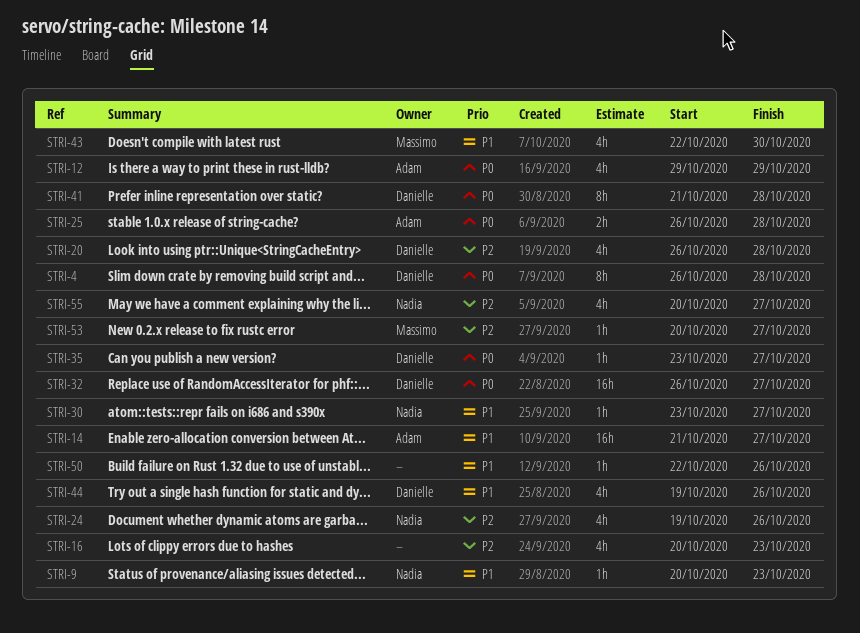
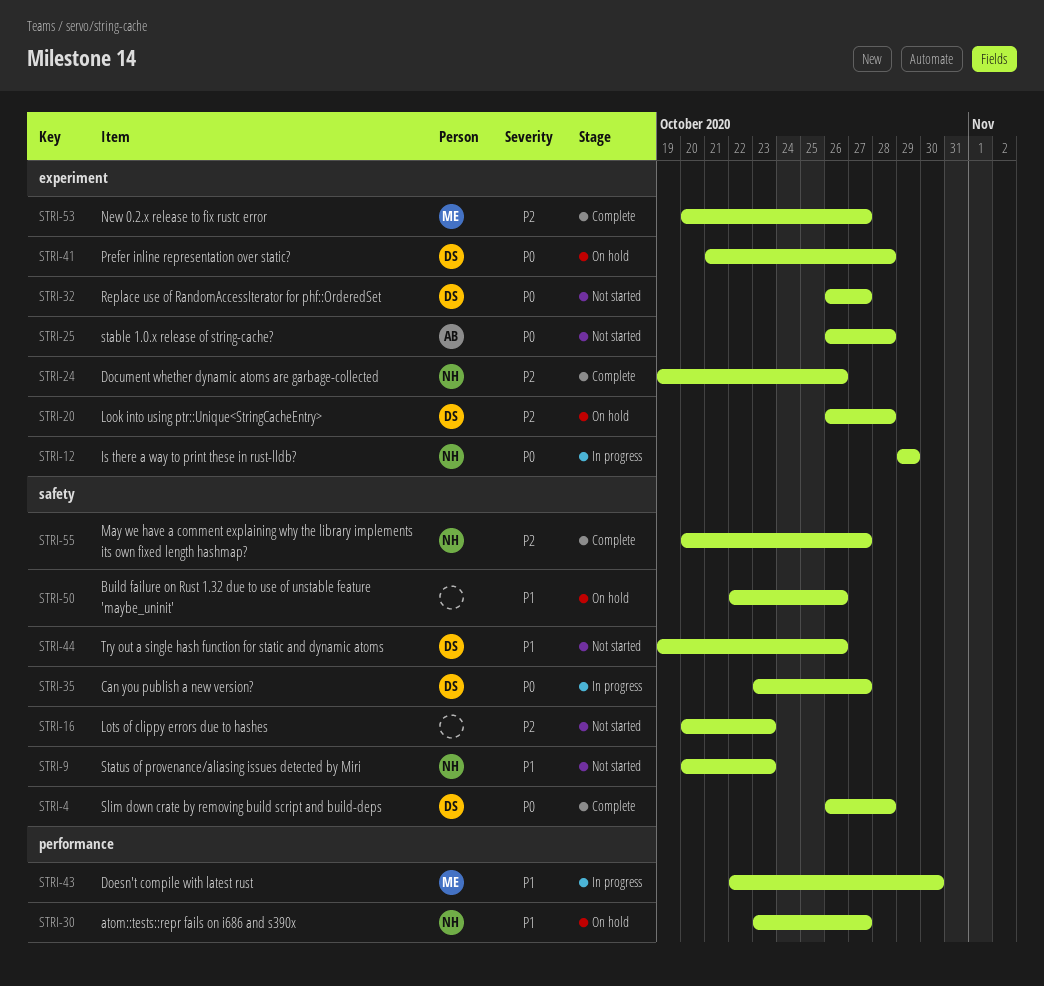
STRI-12, owner: Adam -> Nadia
STRI-14: present -> none

